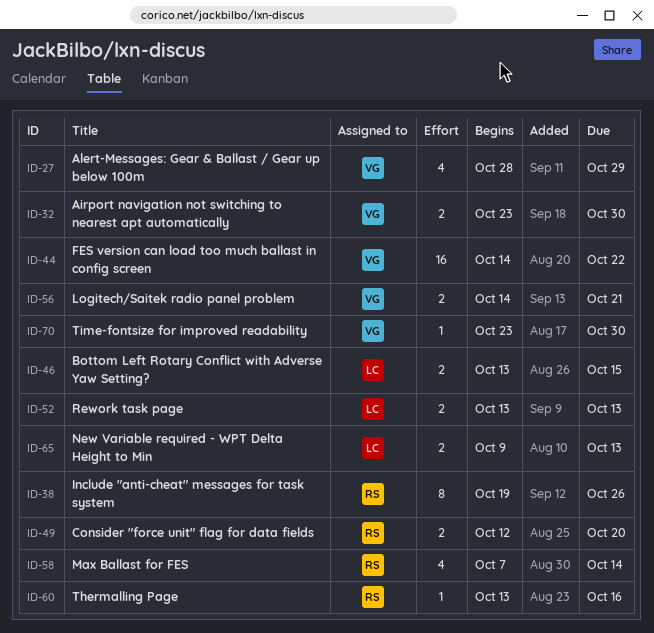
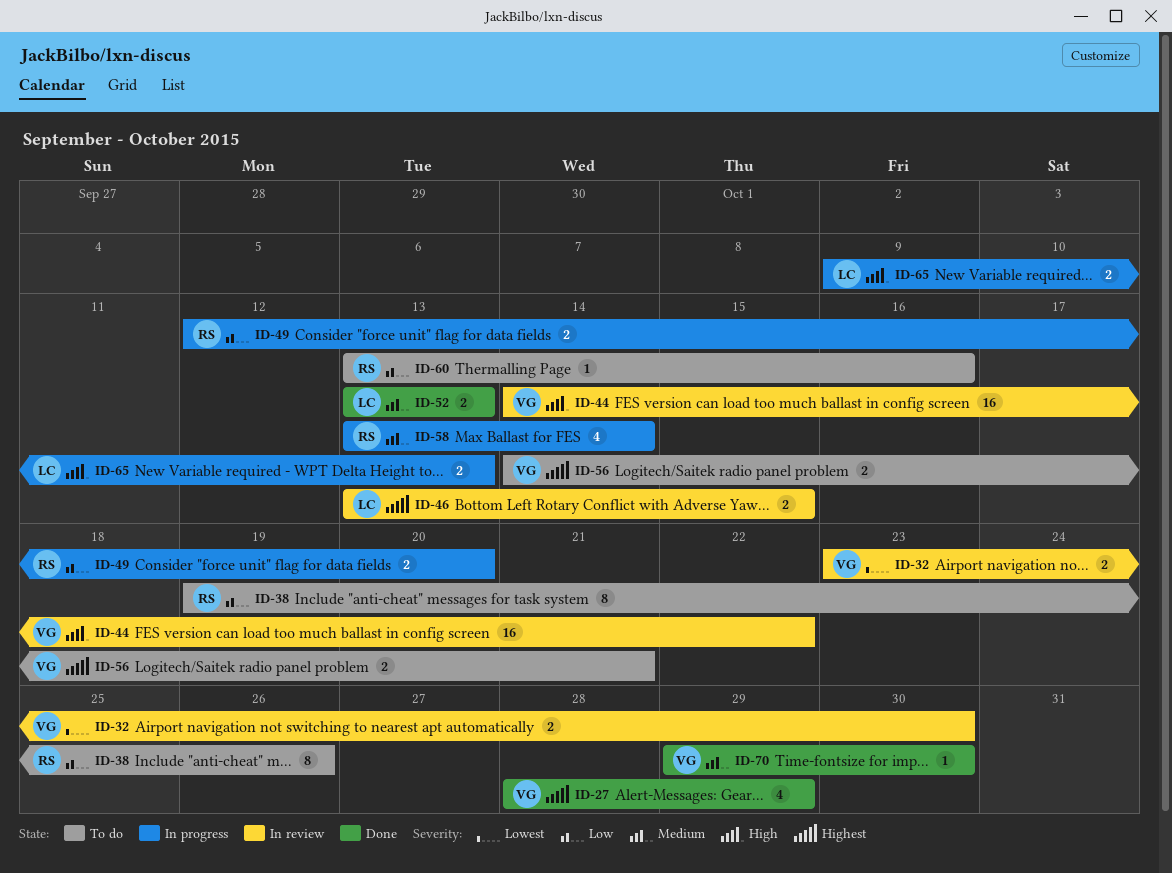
ID-58, start: Oct 7 -> Oct 13
ID-70, start: Oct 23 -> Oct 29

